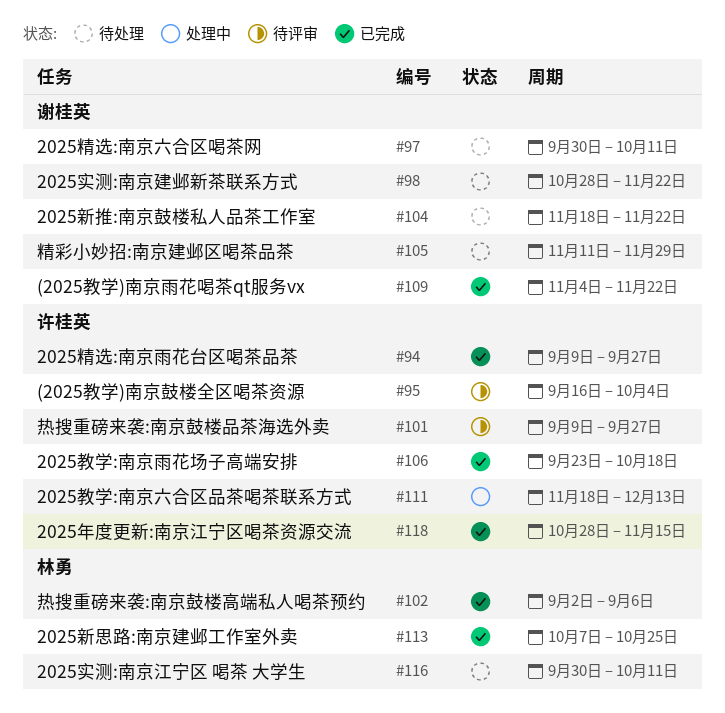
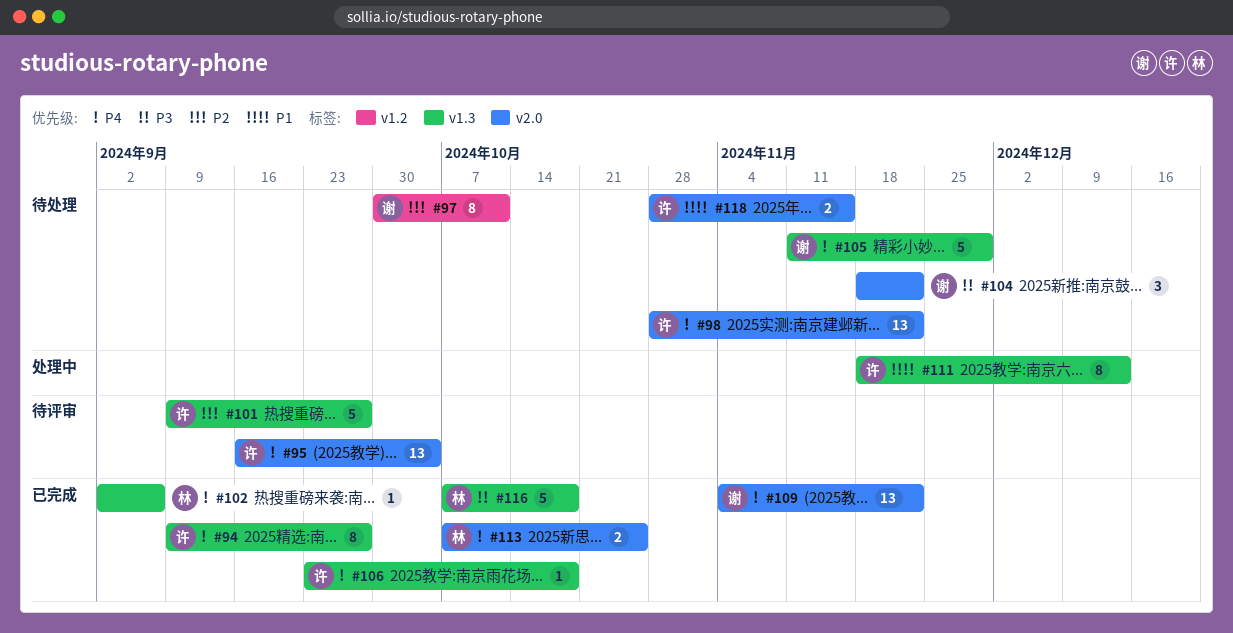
#98, owner: 谢桂英 -> 许桂英
#116, status: 待处理 -> 已完成
#116, start: Sep 30 -> Oct 7
#116, due: Oct 11 -> Oct 18
#118, status: 已完成 -> 待处理

